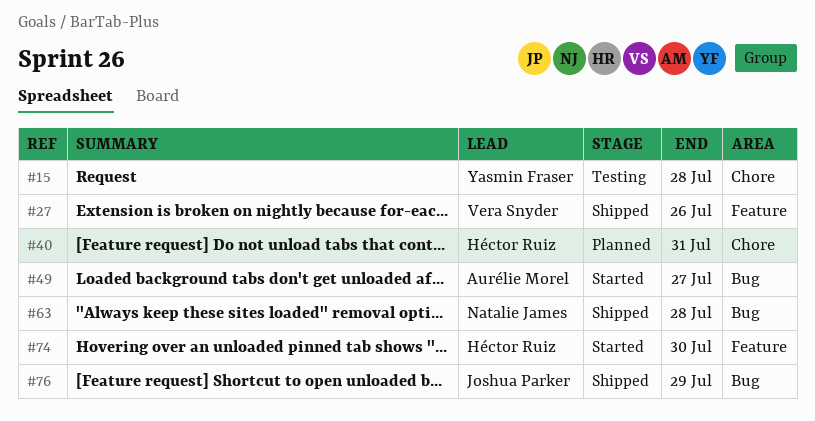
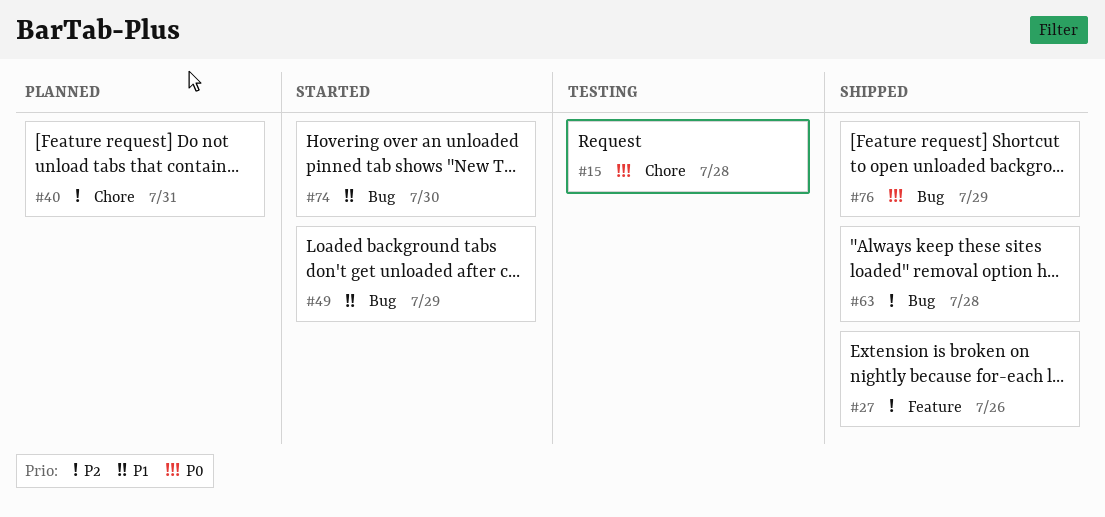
#49, due: Jul 27 -> Jul 29
#74, label: Feature -> Bug

